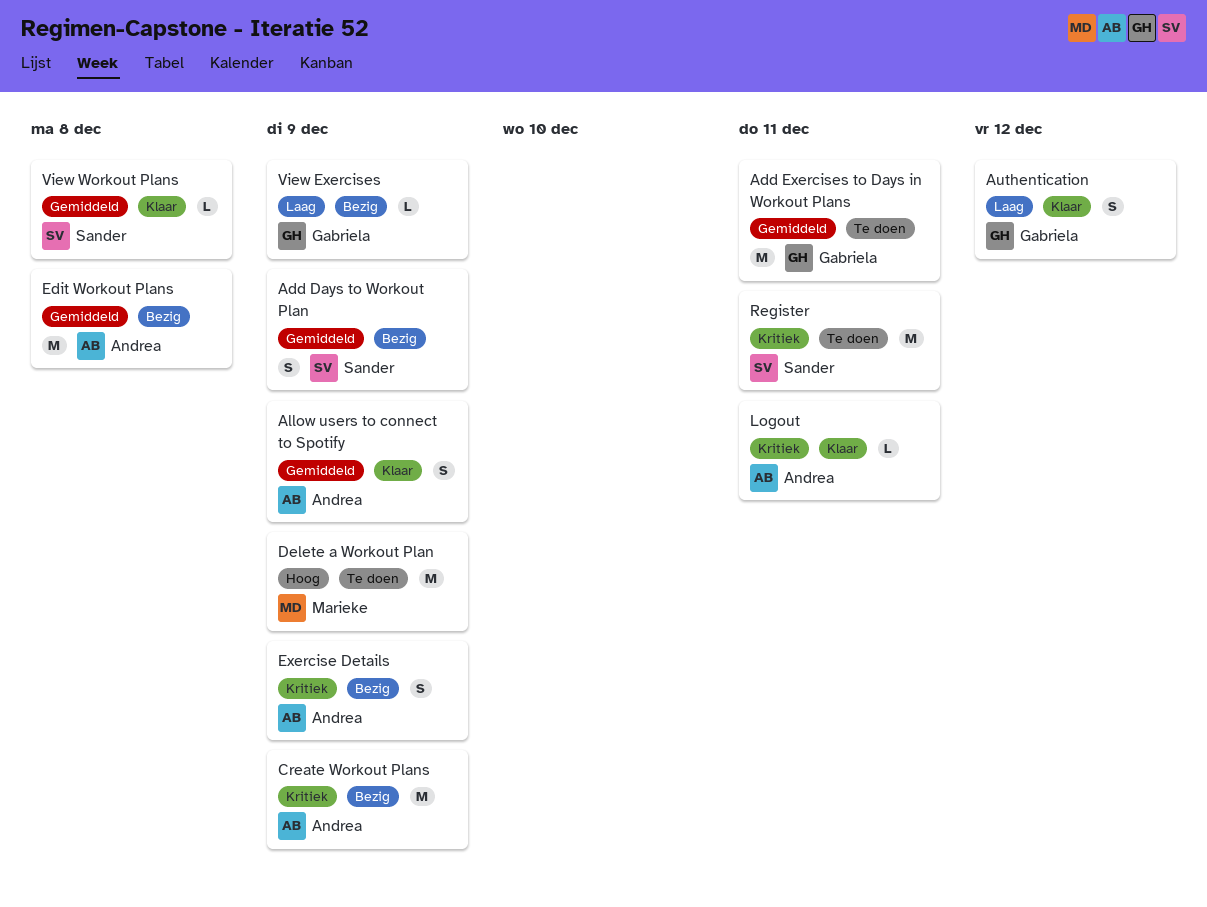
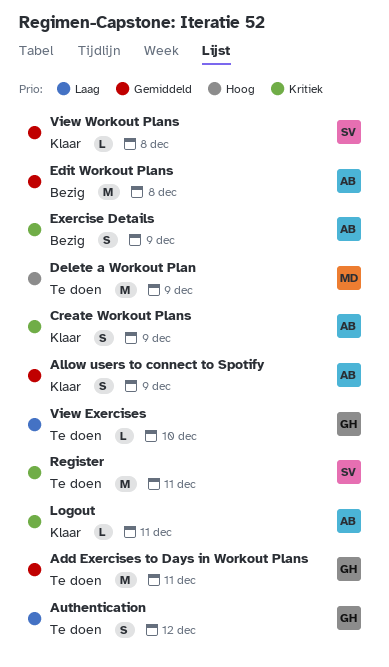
Add Days to Workout Plan: present -> none
Authentication, status: Klaar -> Te doen
Create Workout Plans, status: Bezig -> Klaar
Create Workout Plans, estimate: M -> S
View Exercises, status: Bezig -> Te doen
View Exercises, due: Dec 9 -> Dec 10

